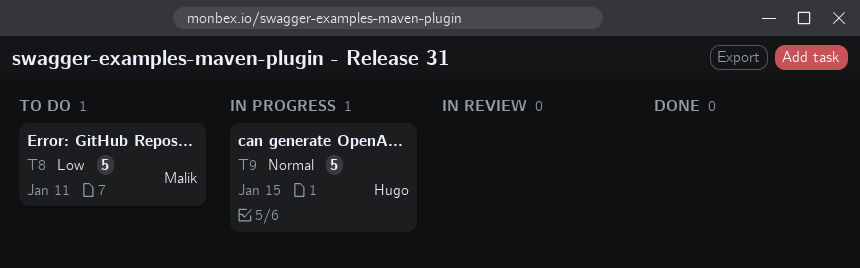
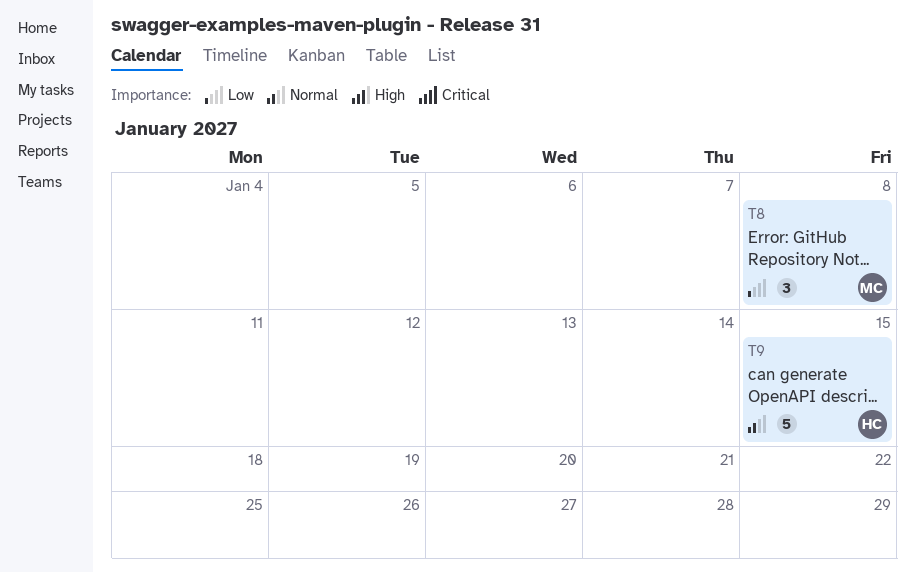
T8, estimate: 5 -> 3
T8, due: Jan 11 -> Jan 8

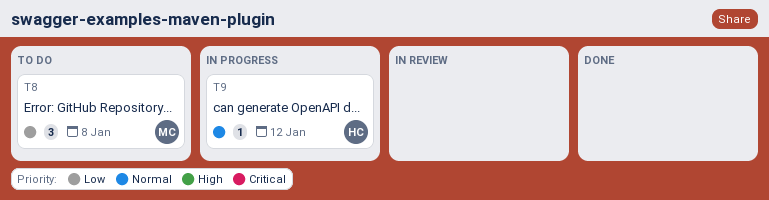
T9, estimate: 5 -> 1
T9, due: Jan 15 -> Jan 12

